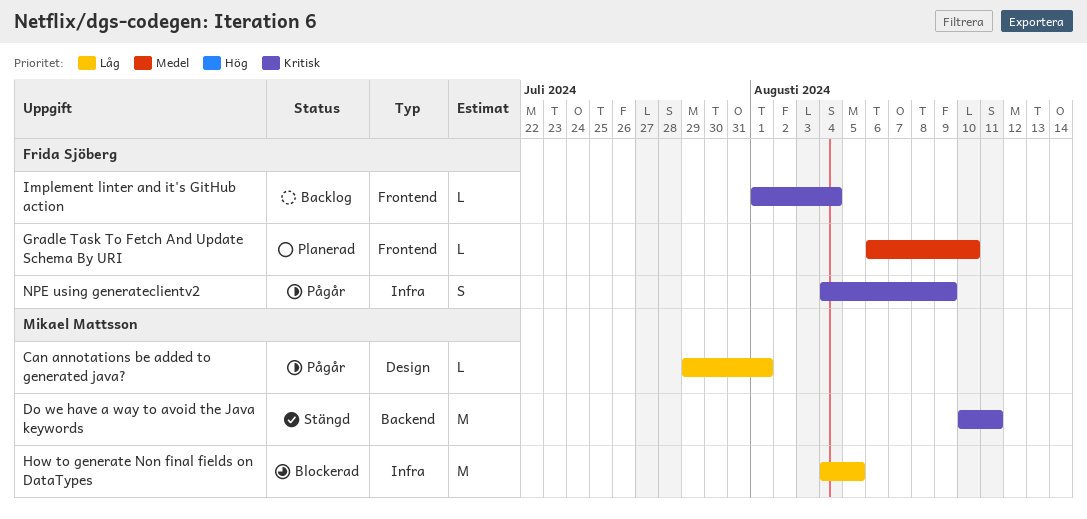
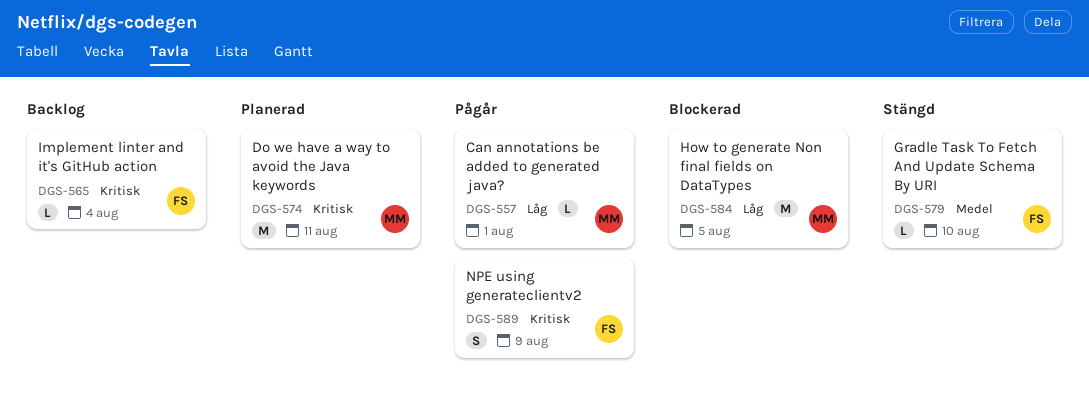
Do we have a way to avoid the Java keywords, status: Stängd -> Planerad
Gradle Task To Fetch And Update Schema By URI, status: Planerad -> Stängd

